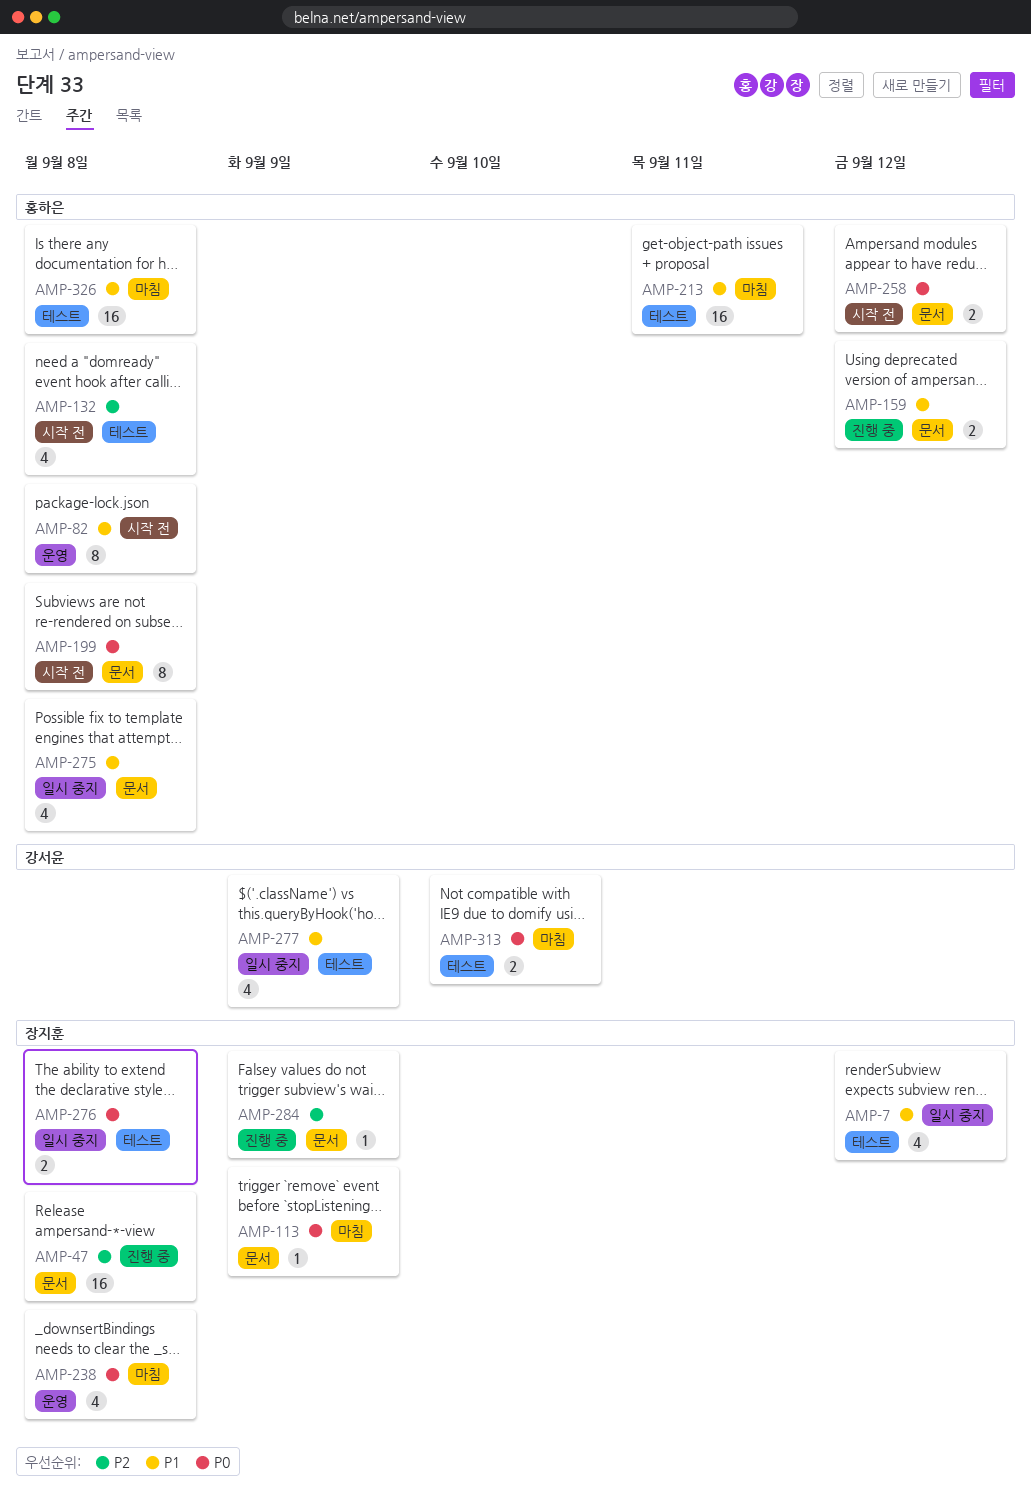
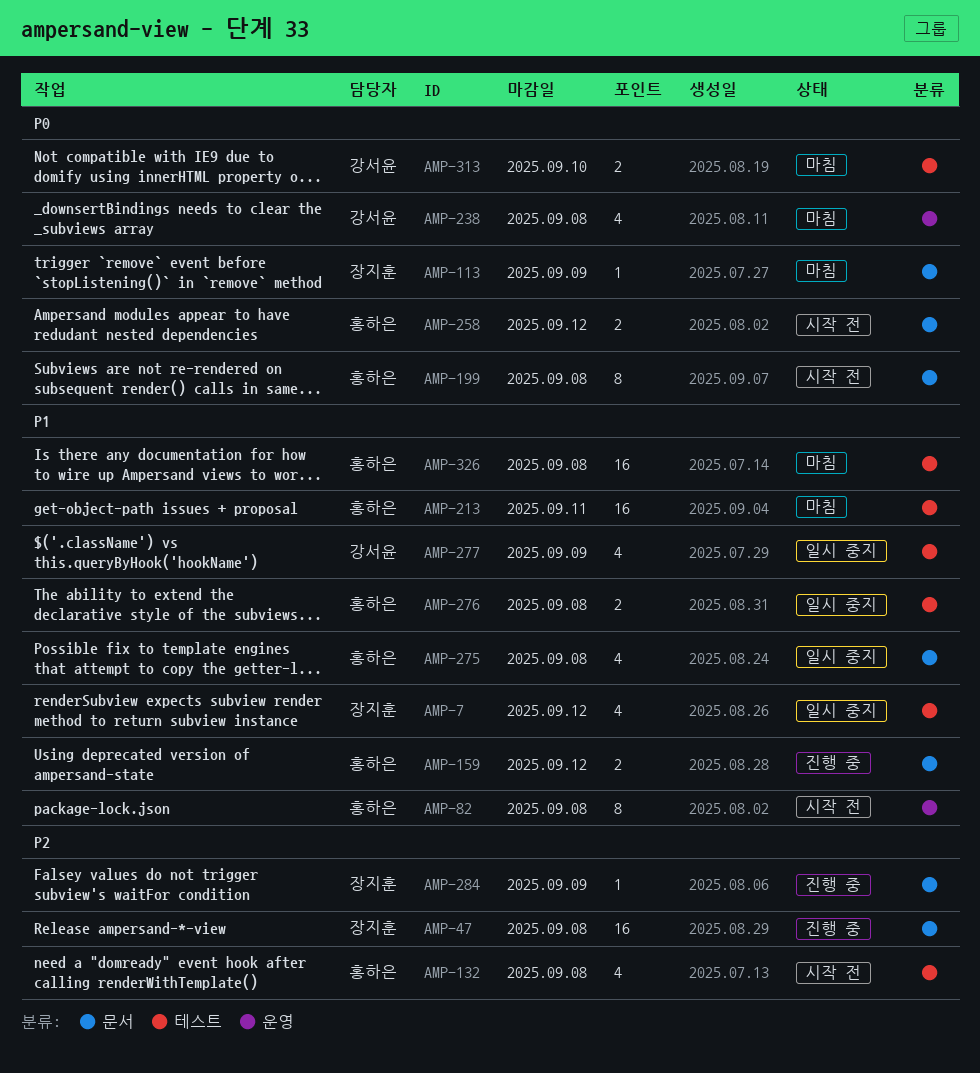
AMP-238, owner: 장지훈 -> 강서윤
AMP-276, owner: 장지훈 -> 홍하은
AMP-276, priority: P0 -> P1

